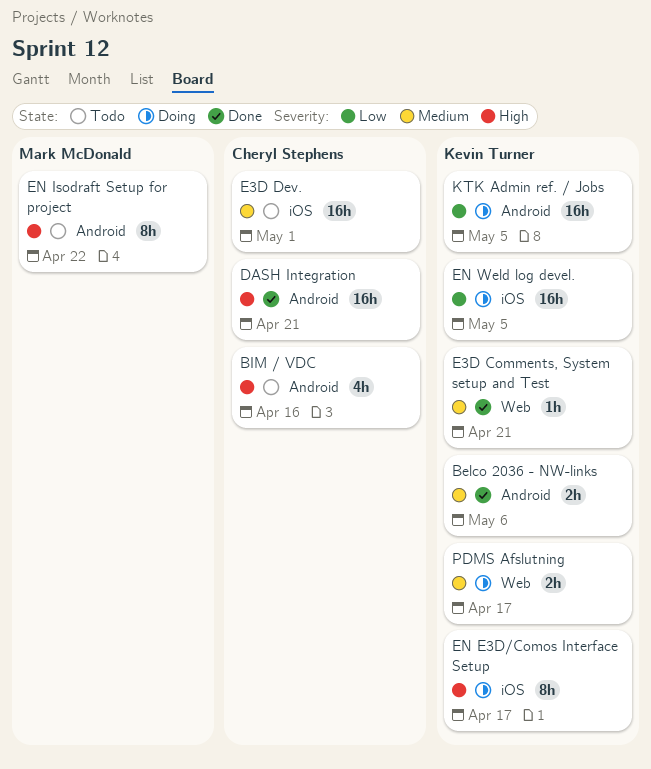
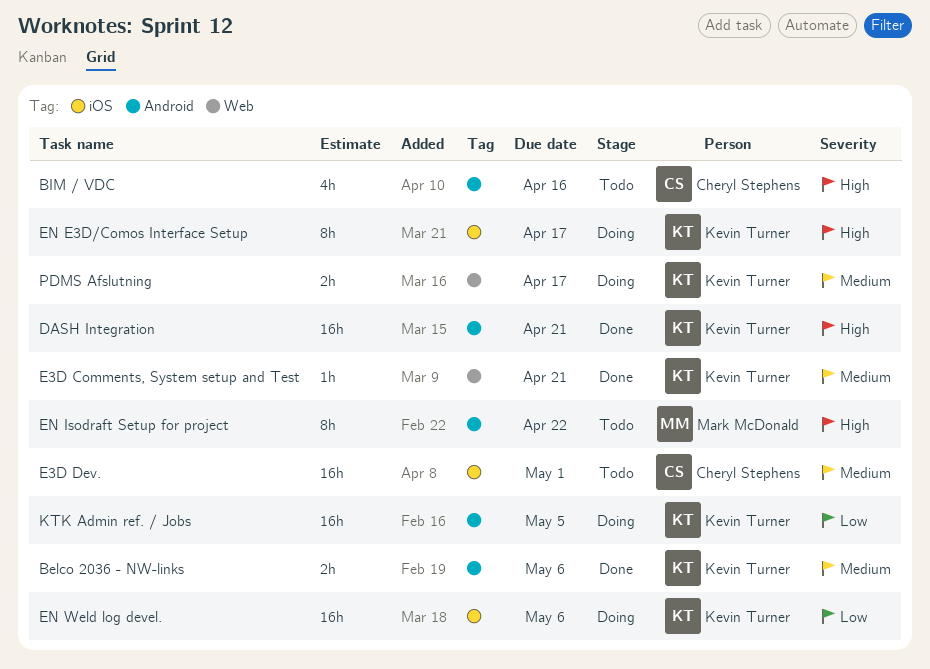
DASH Integration, owner: Cheryl Stephens -> Kevin Turner
EN Weld log devel., due: May 5 -> May 6

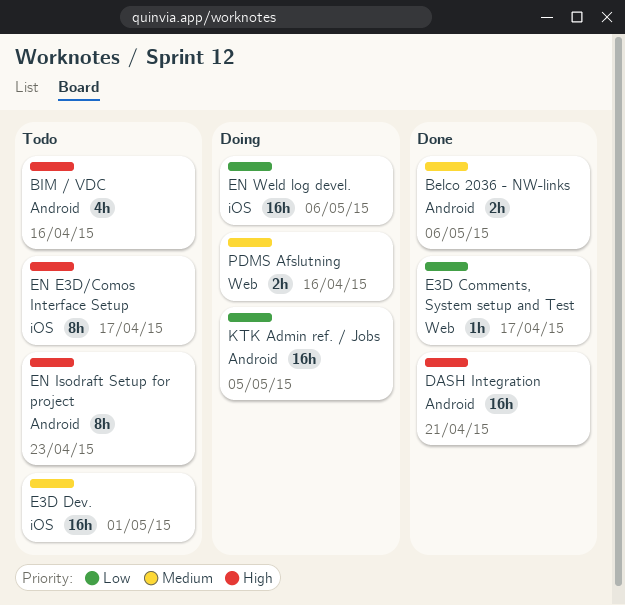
E3D Comments, System setup and Test, priority: Medium -> Low
E3D Comments, System setup and Test, due: Apr 21 -> Apr 17
EN E3D/Comos Interface Setup, status: Doing -> Todo
EN Isodraft Setup for project, due: Apr 22 -> Apr 23
PDMS Afslutning, due: Apr 17 -> Apr 16

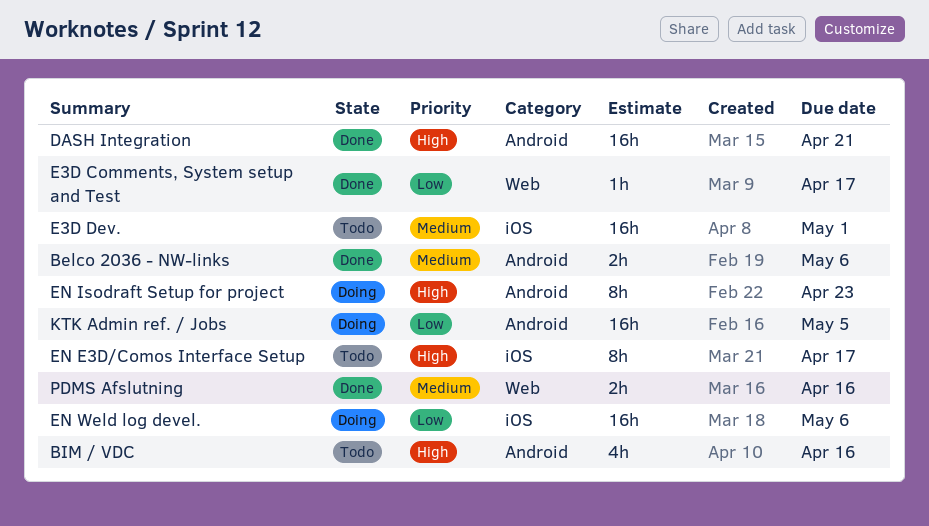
EN Isodraft Setup for project, status: Todo -> Doing
PDMS Afslutning, status: Doing -> Done

